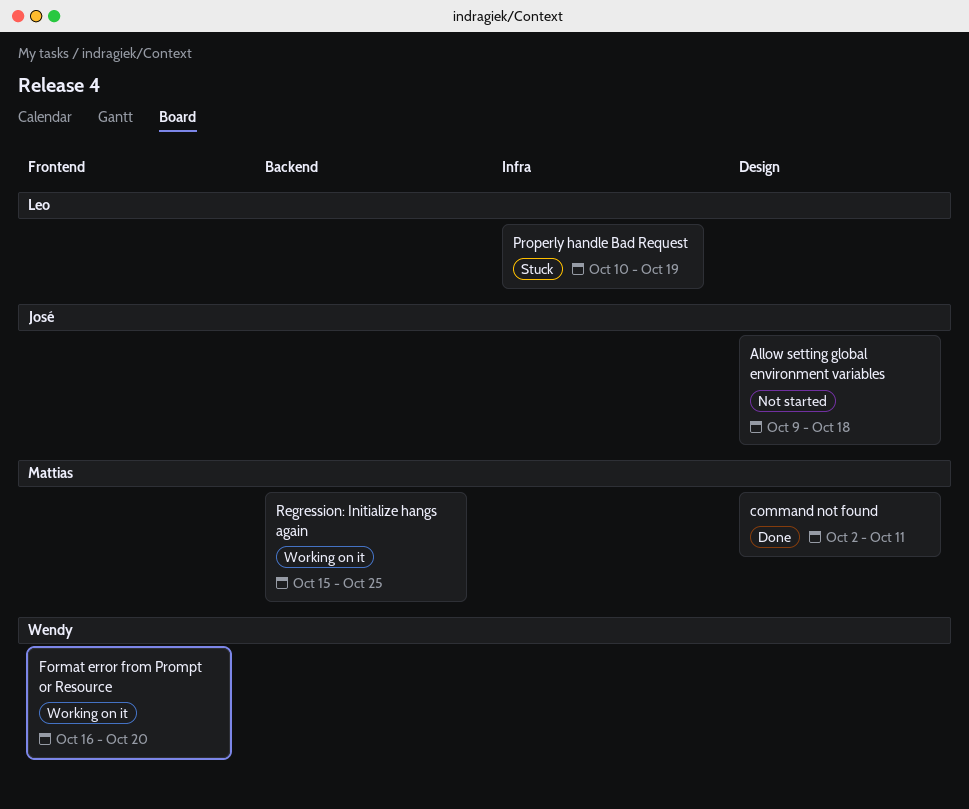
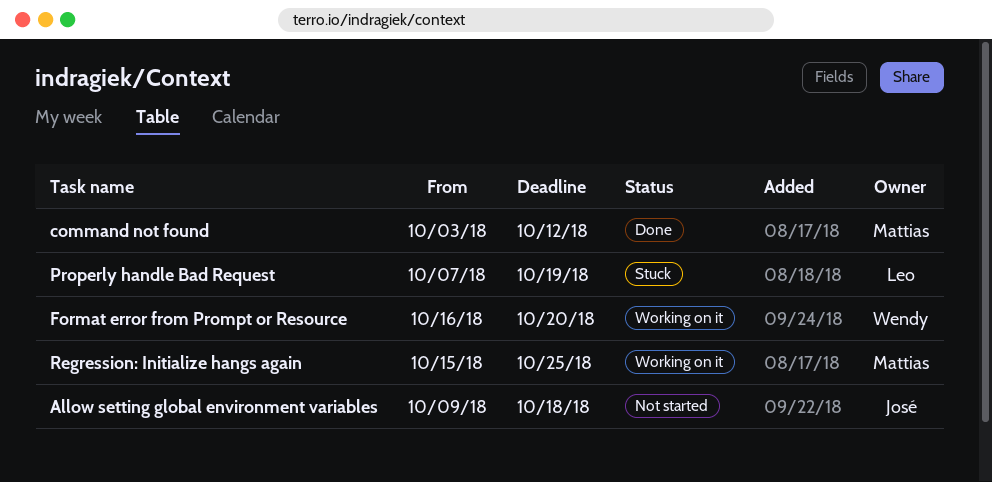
command not found, start: Oct 2 -> Oct 3
command not found, due: Oct 11 -> Oct 12
Properly handle Bad Request, start: Oct 10 -> Oct 7

